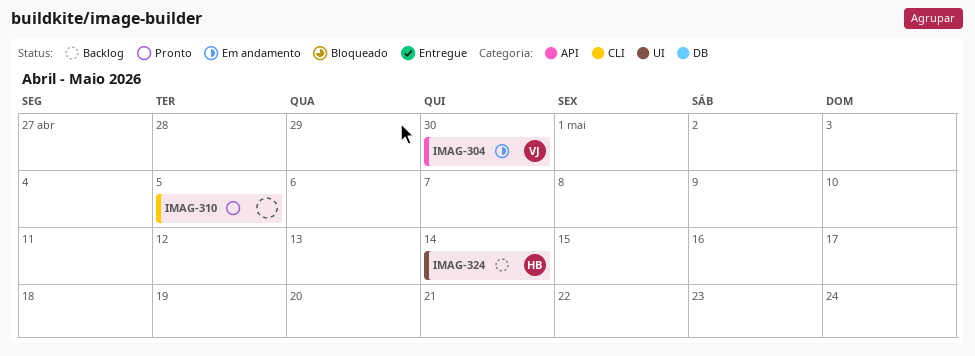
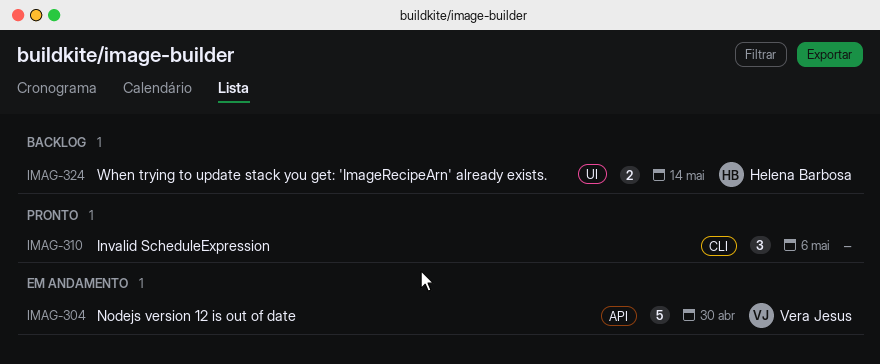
IMAG-310, due: May 5 -> May 6

